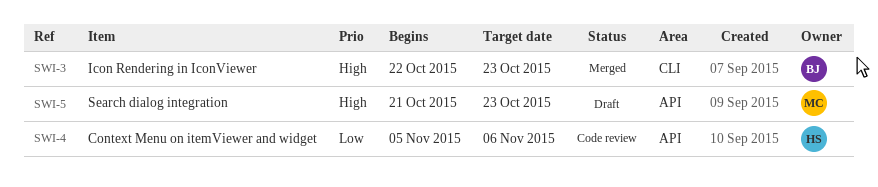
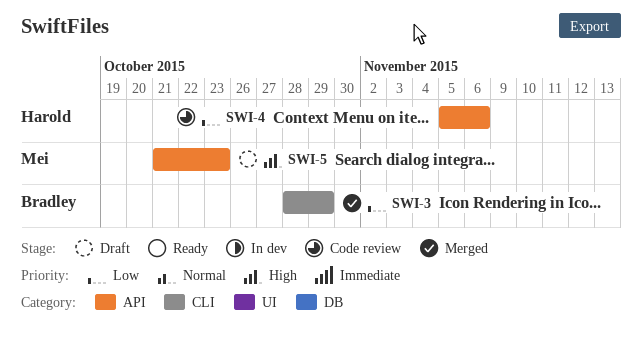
SWI-3, priority: High -> Low
SWI-3, start: Oct 22 -> Oct 28
SWI-3, due: Oct 23 -> Oct 29

